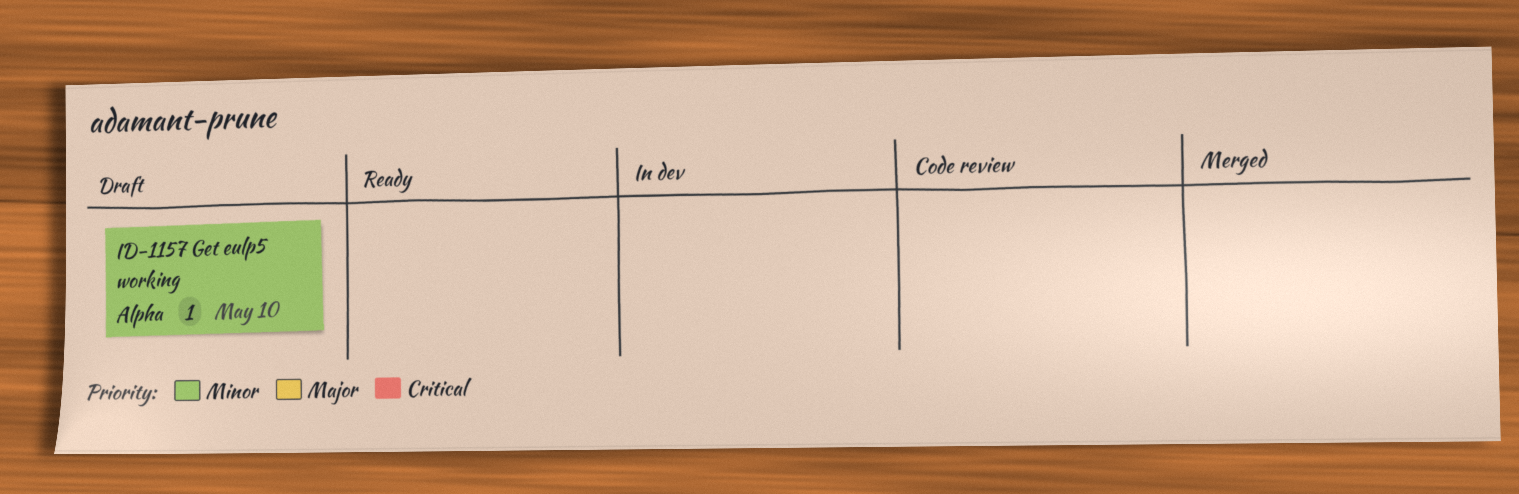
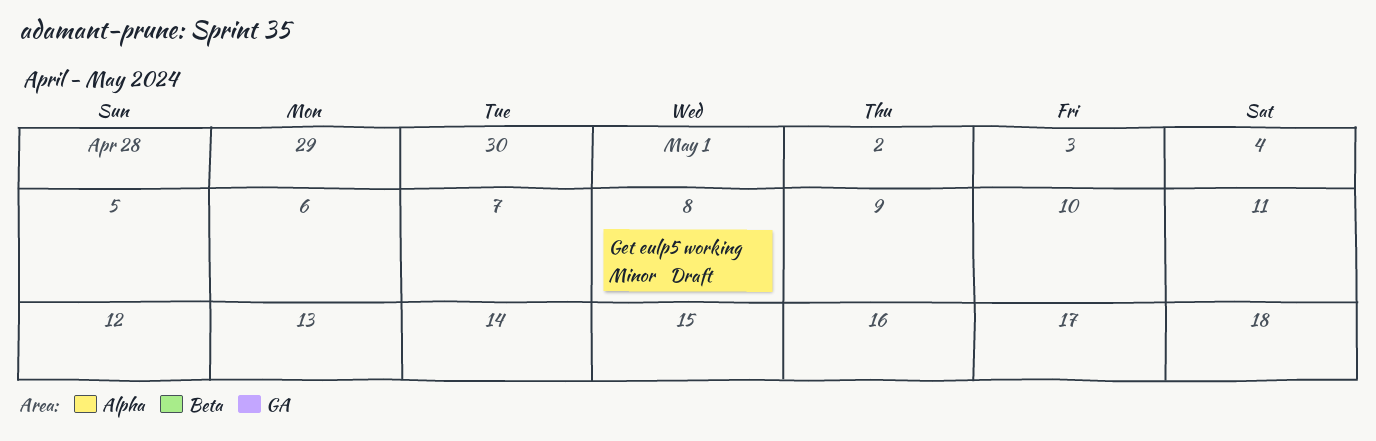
Get eulp5 working, due: May 10 -> May 8

